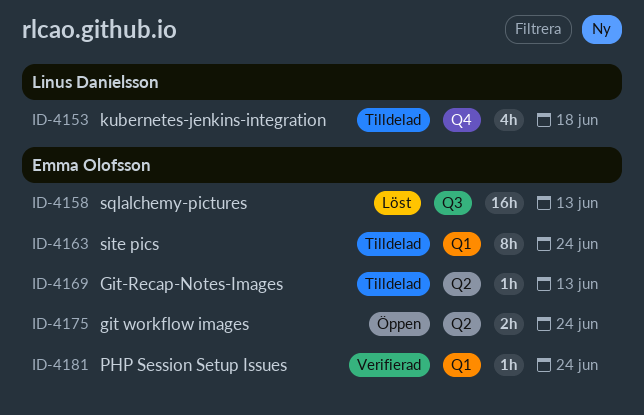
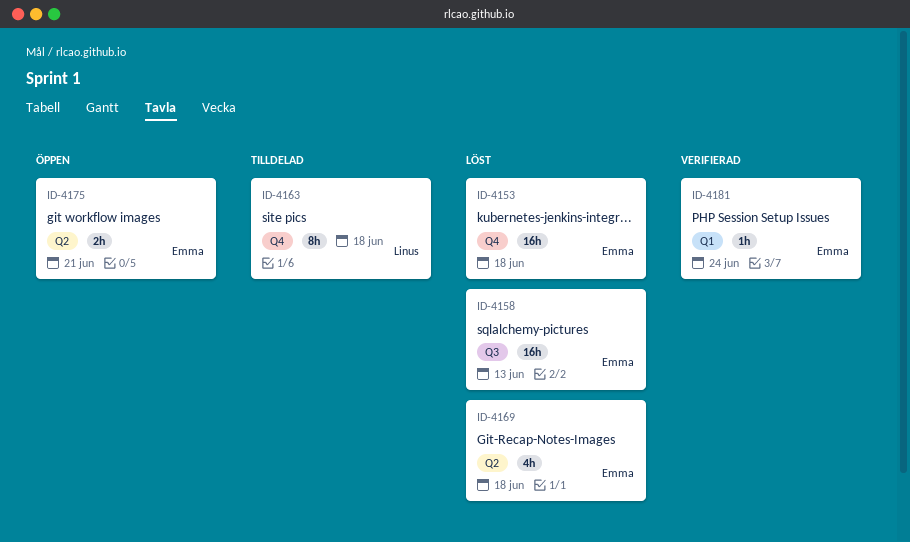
ID-4153, status: Tilldelad -> Löst
ID-4153, owner: Linus Danielsson -> Emma Olofsson
ID-4153, estimate: 4h -> 16h
ID-4163, owner: Emma Olofsson -> Linus Danielsson
ID-4163, label: Q1 -> Q4
ID-4163, due: Jun 24 -> Jun 18
ID-4169, status: Tilldelad -> Löst
ID-4169, estimate: 1h -> 4h
ID-4169, due: Jun 13 -> Jun 18
ID-4175, due: Jun 24 -> Jun 21

